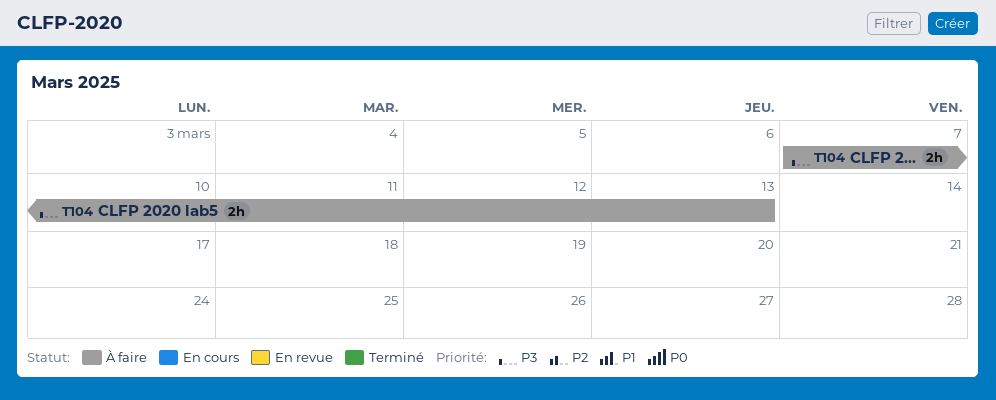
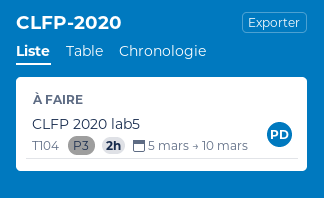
T104, start: Mar 7 -> Mar 5
T104, due: Mar 13 -> Mar 10

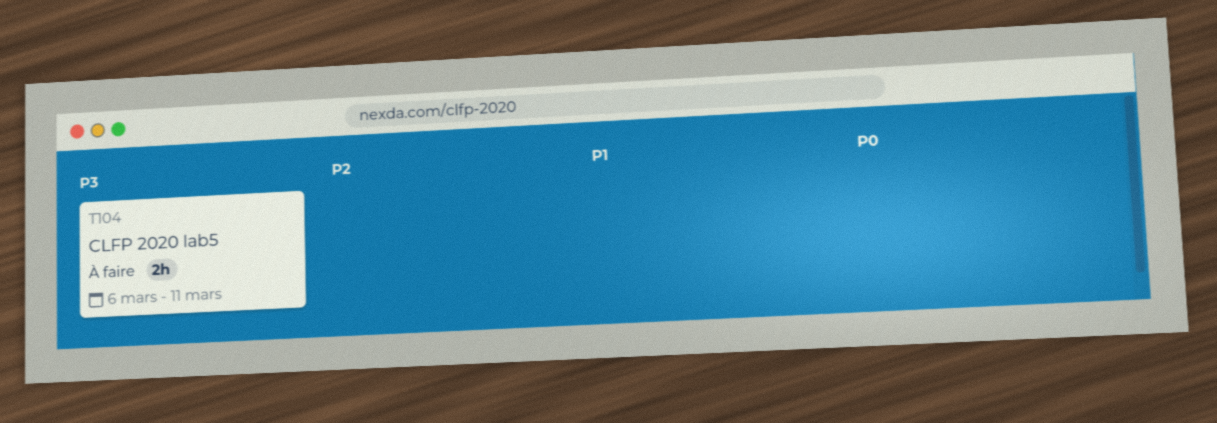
T104, start: Mar 5 -> Mar 6
T104, due: Mar 10 -> Mar 11

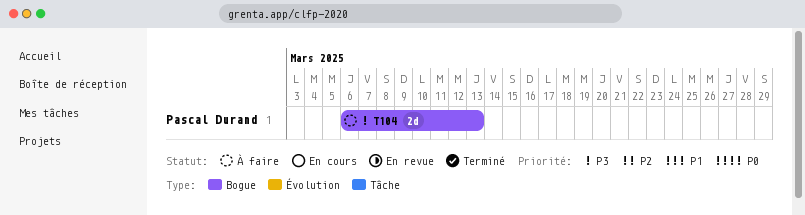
T104, estimate: 2h -> 2d
T104, due: Mar 11 -> Mar 13

